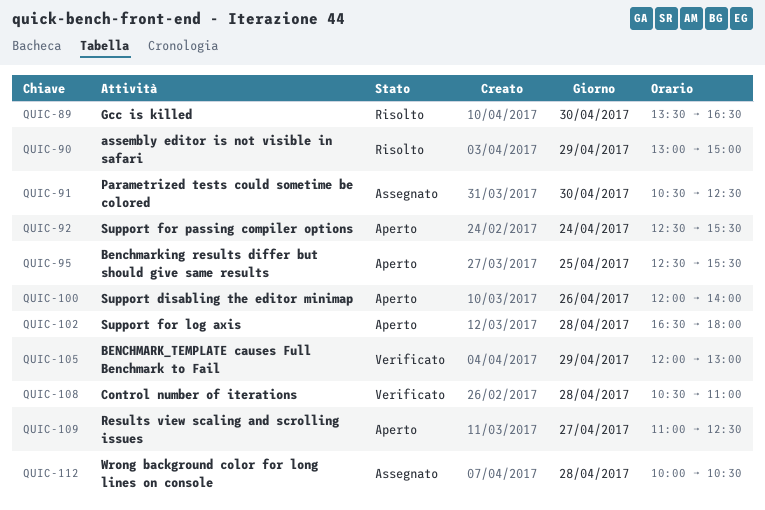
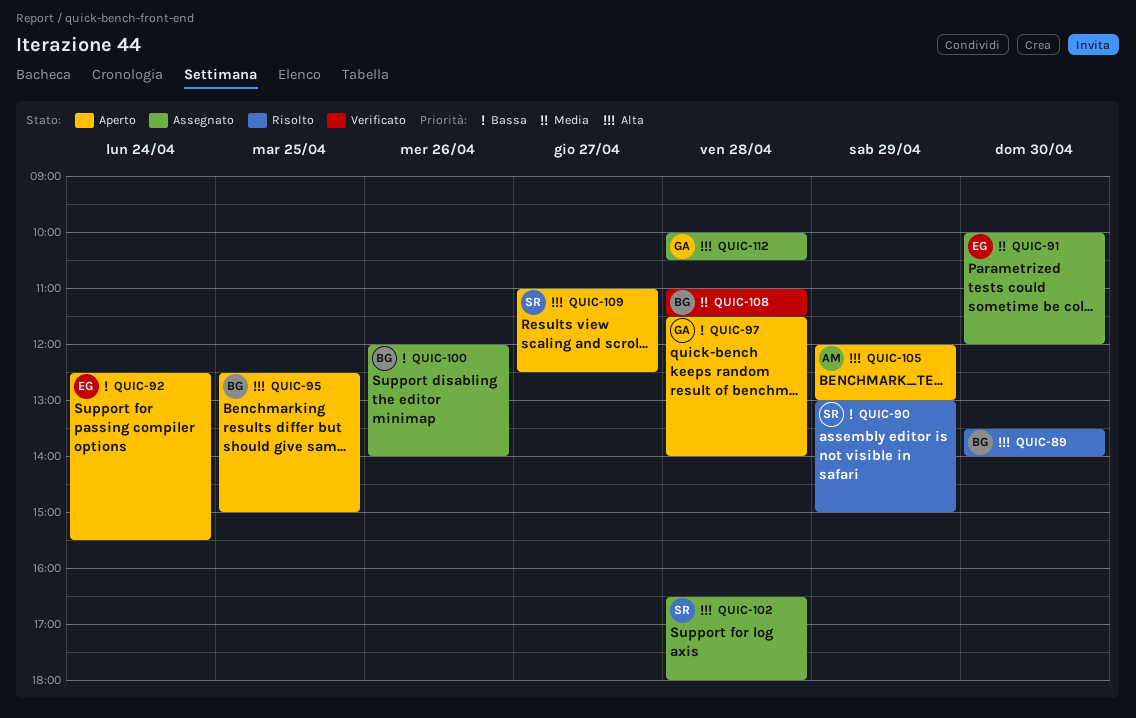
QUIC-89, ends: 16:30 -> 14:00
QUIC-91, begins: 10:30 -> 10:00
QUIC-91, ends: 12:30 -> 12:00
QUIC-95, ends: 15:30 -> 15:00
QUIC-97: none -> present
QUIC-100, status: Aperto -> Assegnato
QUIC-102, status: Aperto -> Assegnato
QUIC-105, status: Verificato -> Aperto
QUIC-108, begins: 10:30 -> 11:00
QUIC-108, ends: 11:00 -> 11:30

